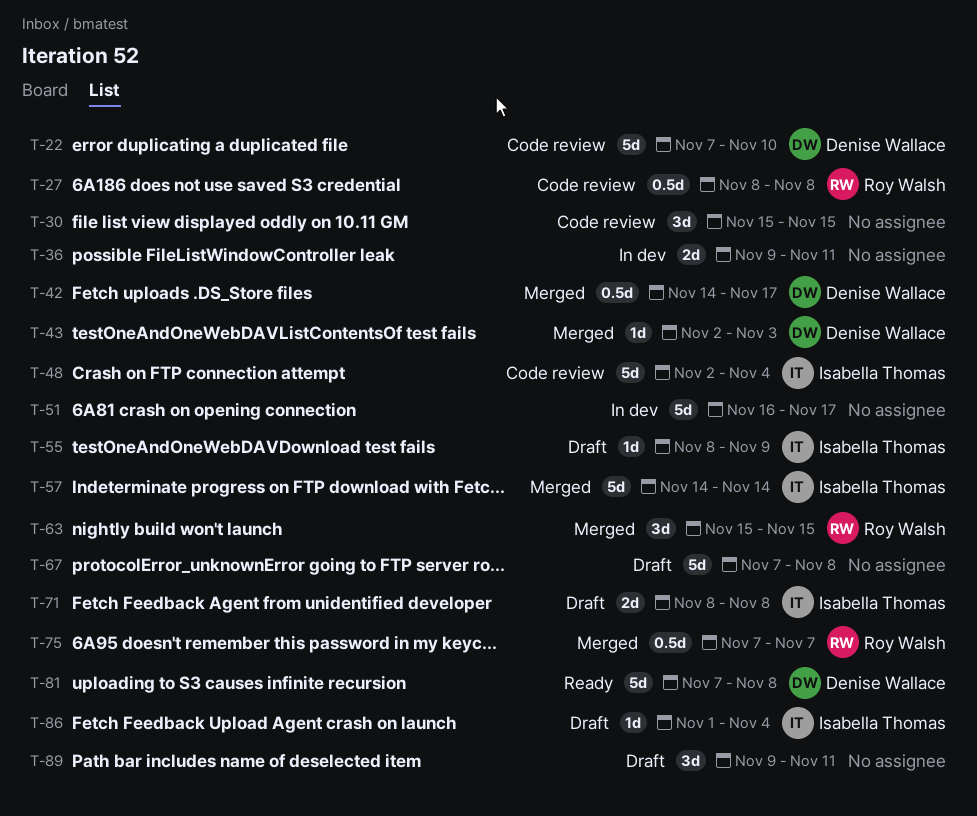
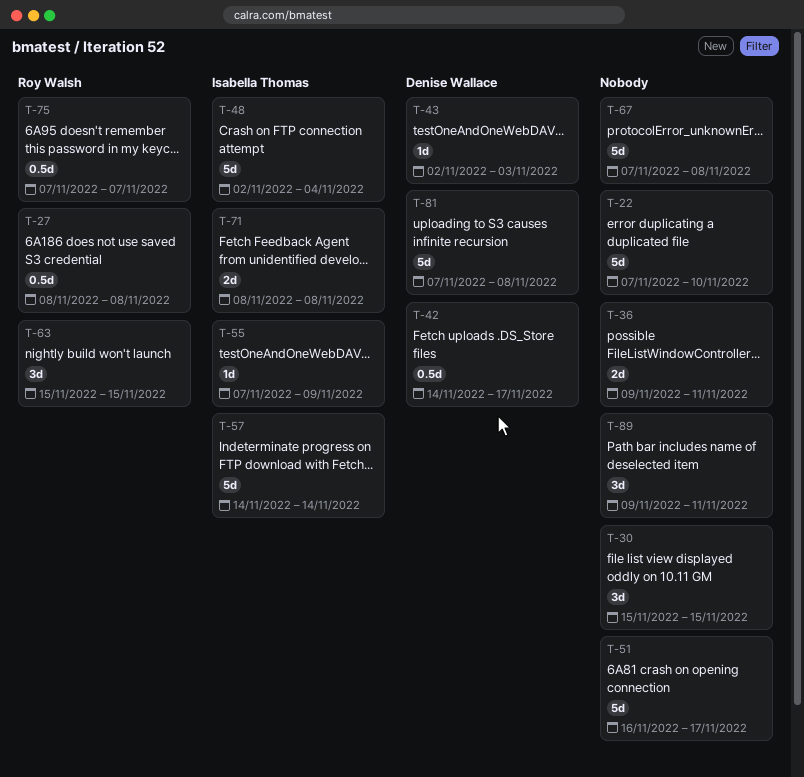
T-22, owner: Denise Wallace -> none
T-55, start: Nov 8 -> Nov 7
T-86: present -> none

